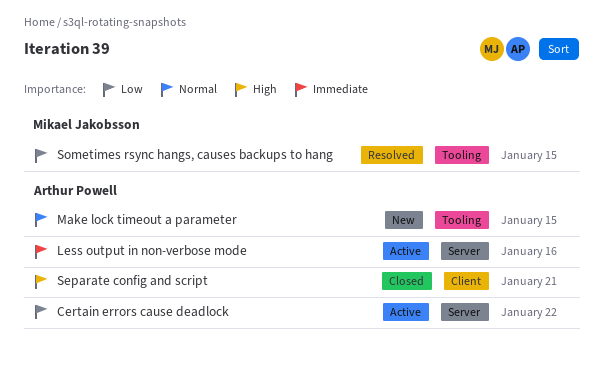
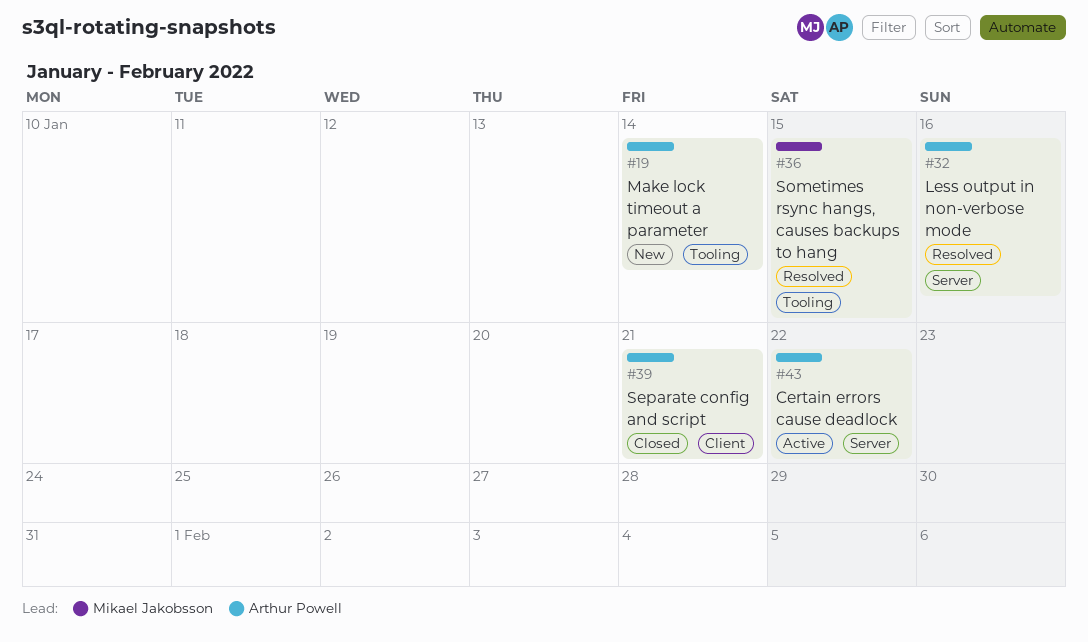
Less output in non-verbose mode, status: Active -> Resolved
Make lock timeout a parameter, due: Jan 15 -> Jan 14

